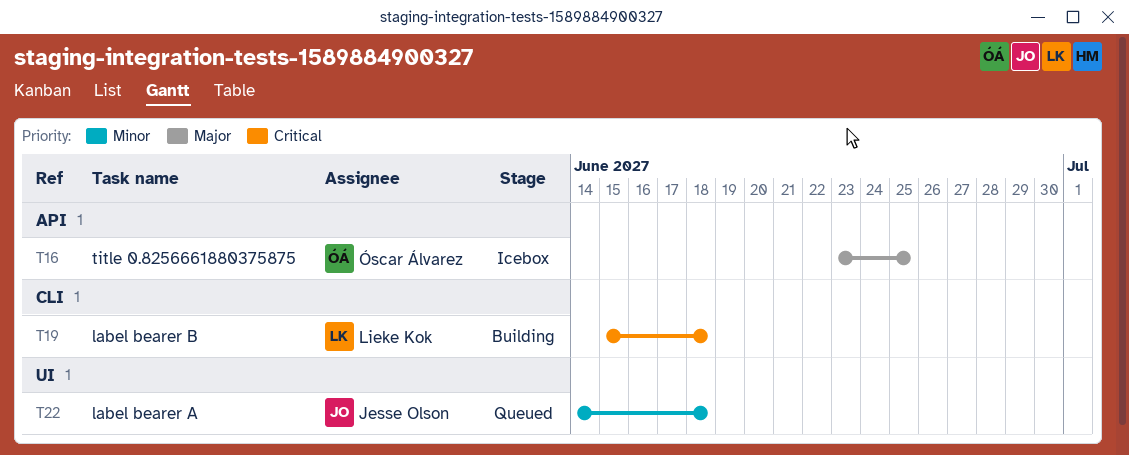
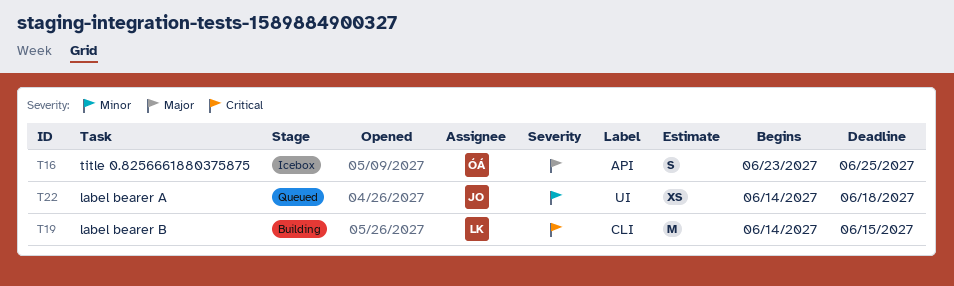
T19, start: Jun 15 -> Jun 14
T19, due: Jun 18 -> Jun 15

